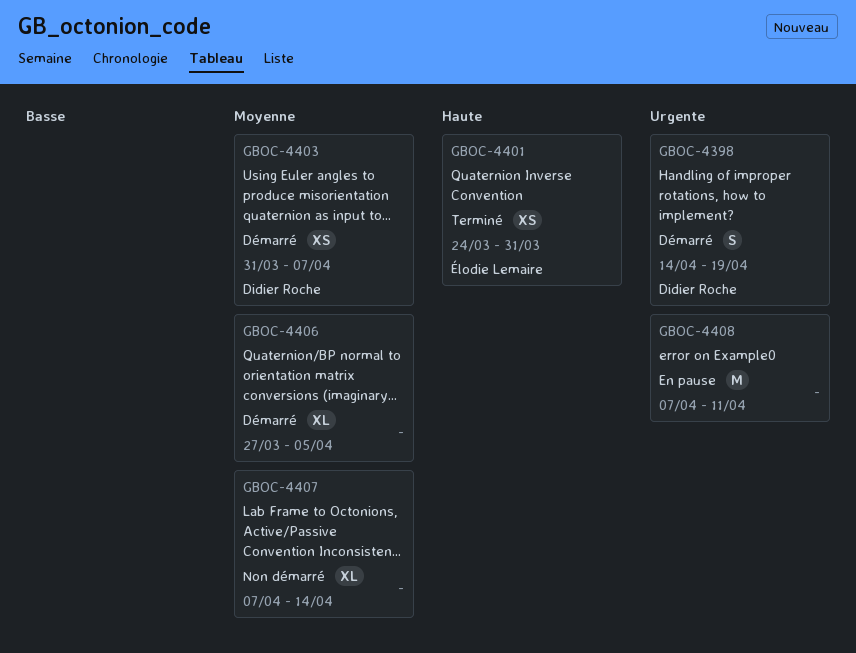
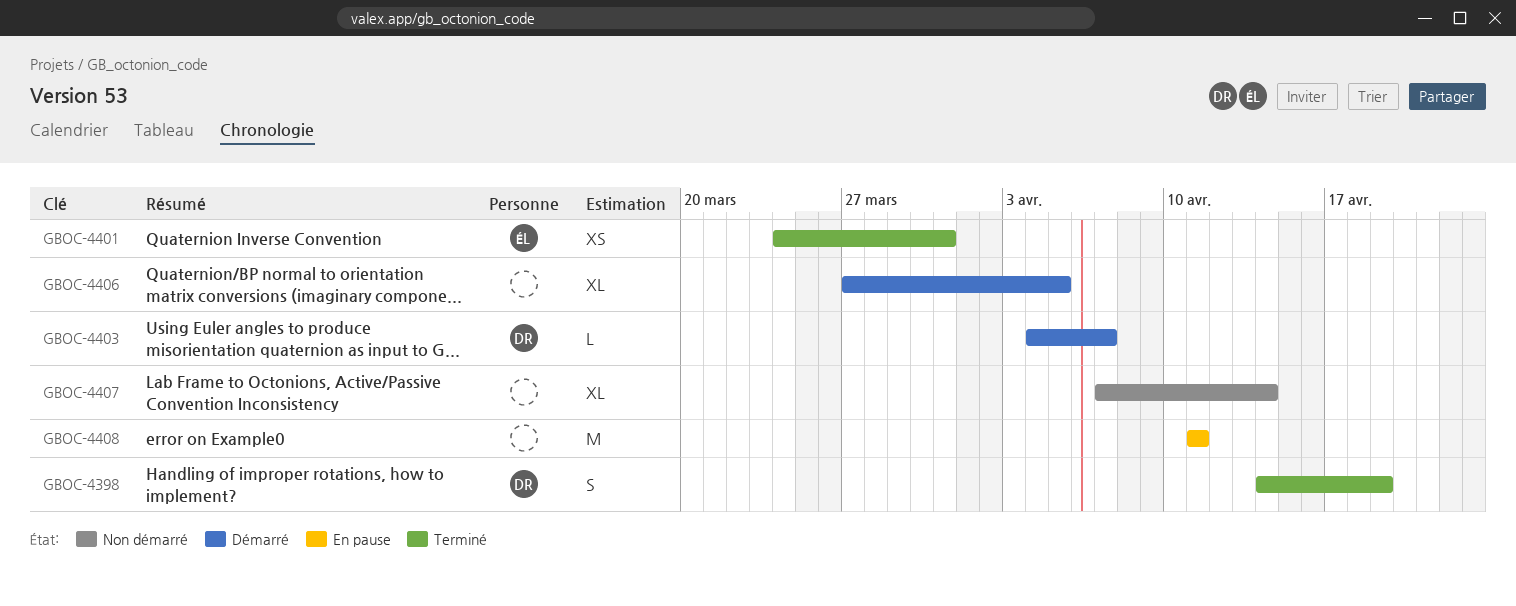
GBOC-4398, status: Démarré -> Terminé
GBOC-4403, estimate: XS -> L
GBOC-4403, start: Mar 31 -> Apr 4
GBOC-4408, start: Apr 7 -> Apr 11

